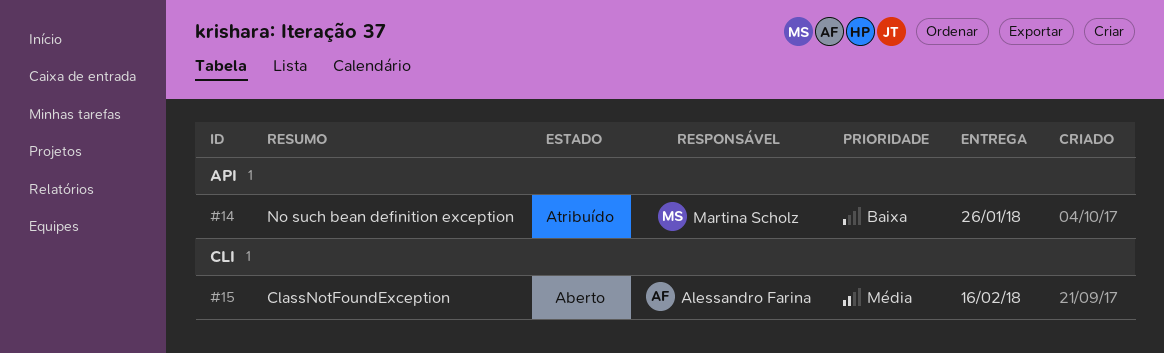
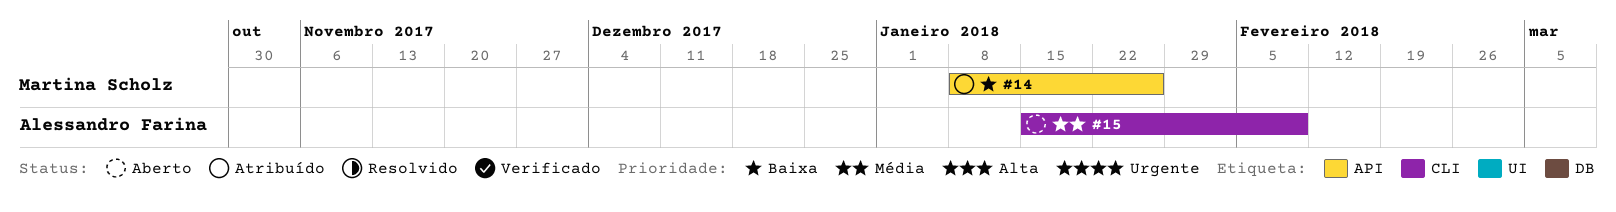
#15, due: Feb 16 -> Feb 9

